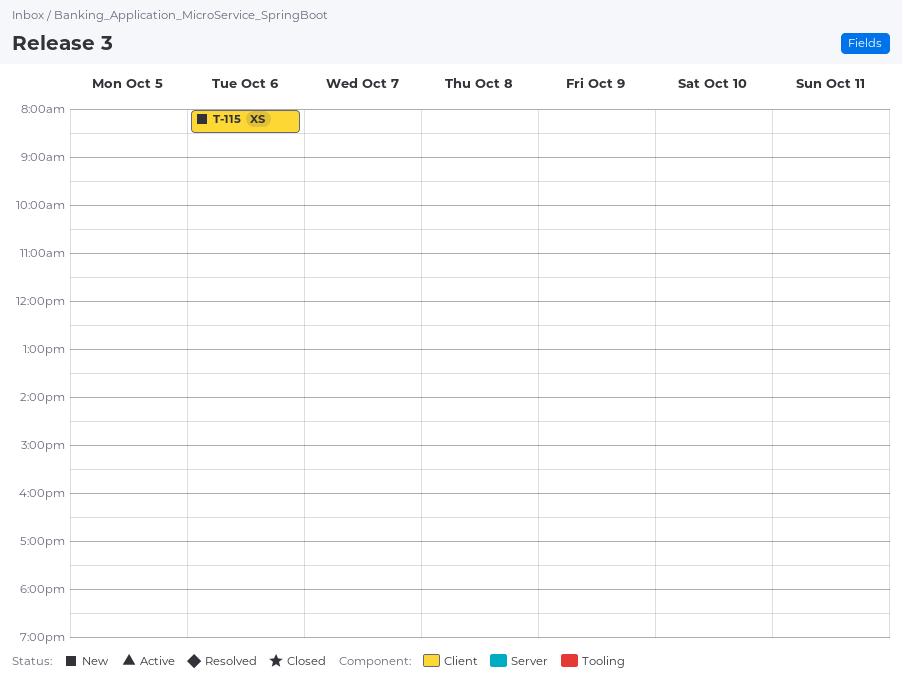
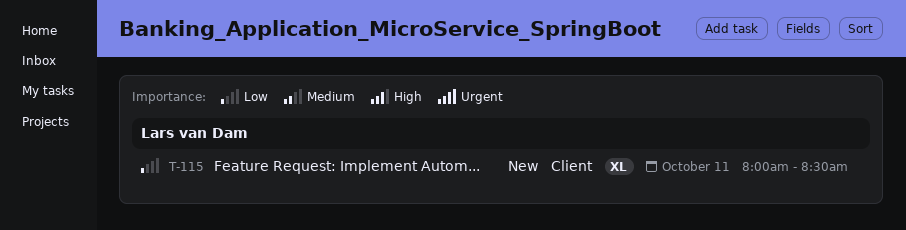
T-115, estimate: XS -> XL
T-115, day: Oct 6 -> Oct 11

